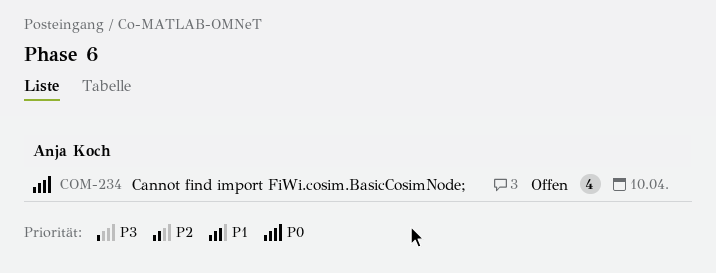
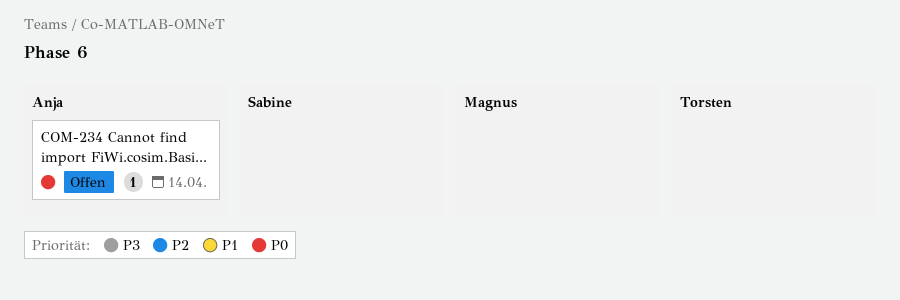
COM-234, estimate: 4 -> 1
COM-234, due: Apr 10 -> Apr 14

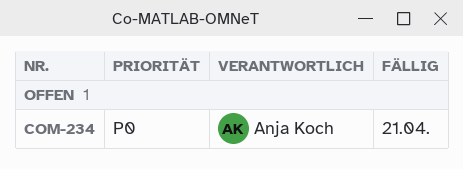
COM-234, due: Apr 14 -> Apr 21

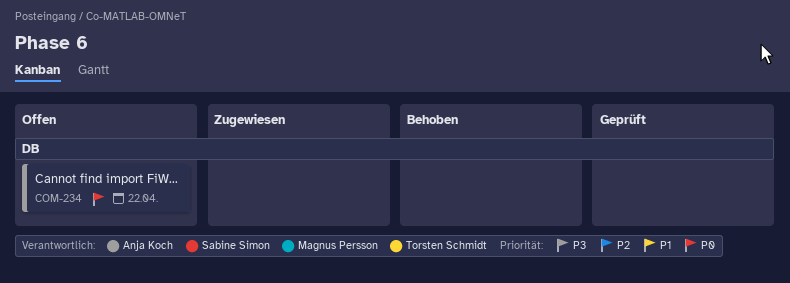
COM-234, due: Apr 21 -> Apr 22

